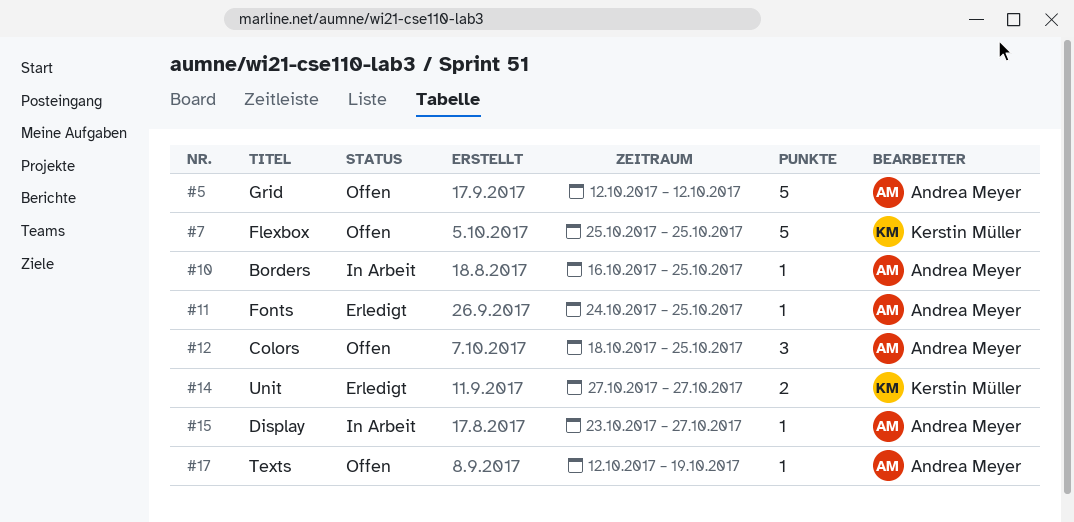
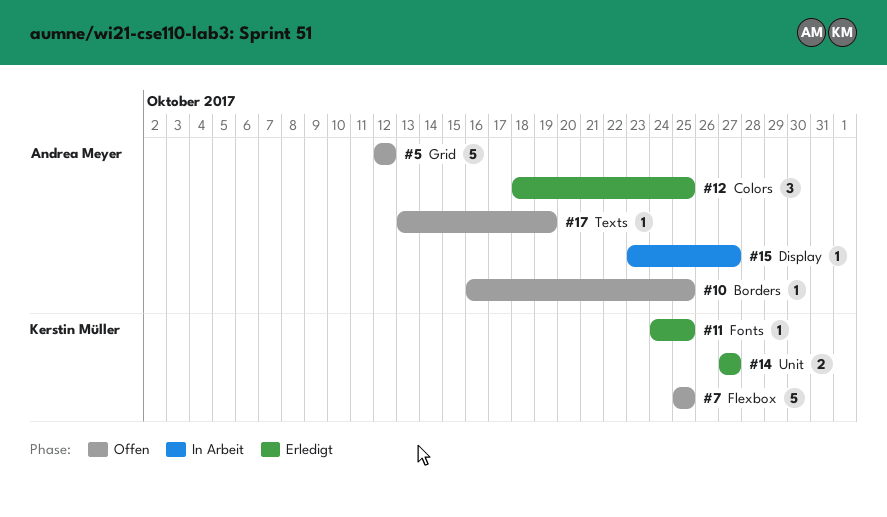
#10, status: In Arbeit -> Offen
#11, owner: Andrea Meyer -> Kerstin Müller
#12, status: Offen -> Erledigt
#17, start: Oct 12 -> Oct 13

